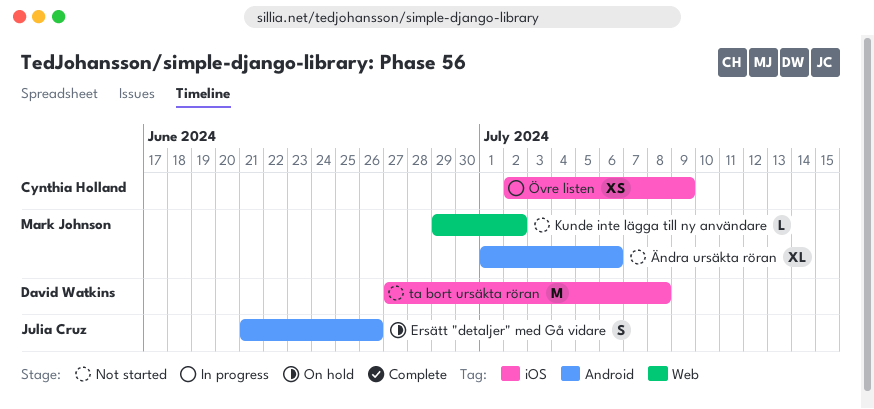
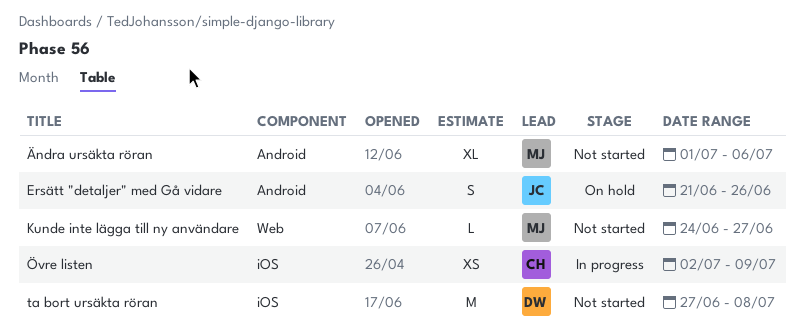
Kunde inte lägga till ny användare, start: Jun 29 -> Jun 24
Kunde inte lägga till ny användare, due: Jul 2 -> Jun 27

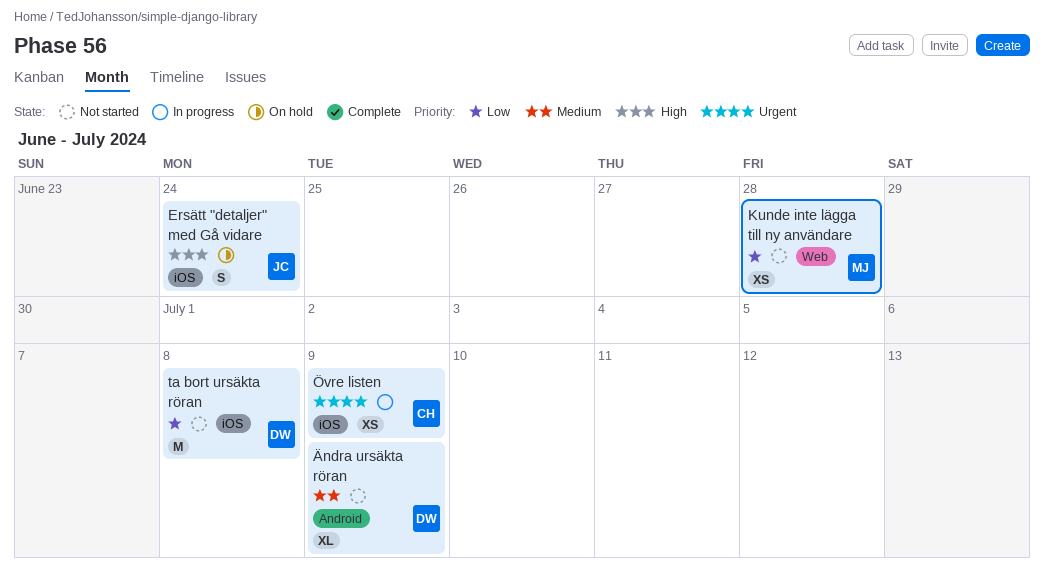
Ersätt "detaljer" med Gå vidare, label: Android -> iOS
Ersätt "detaljer" med Gå vidare, due: Jun 26 -> Jun 24
Kunde inte lägga till ny användare, estimate: L -> XS
Kunde inte lägga till ny användare, due: Jun 27 -> Jun 28
Ändra ursäkta röran, owner: MJ -> DW
Ändra ursäkta röran, due: Jul 6 -> Jul 9

